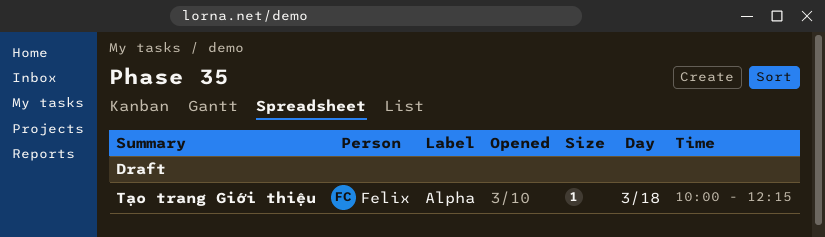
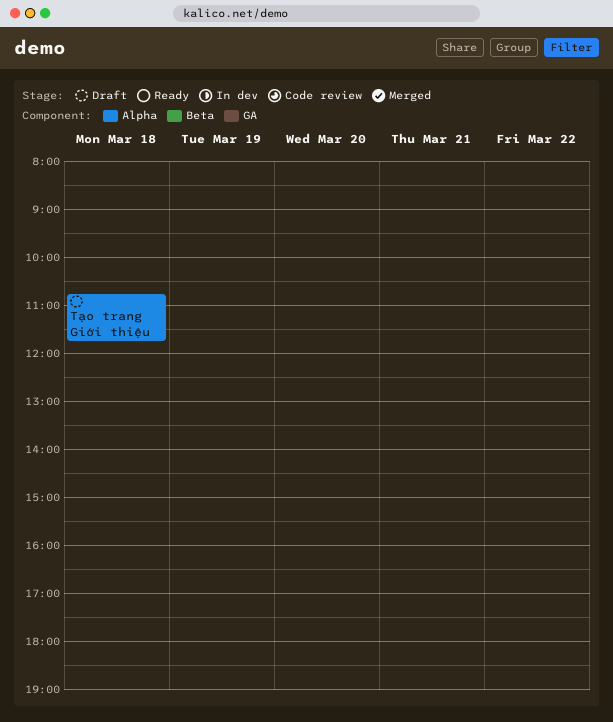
Tạo trang Giới thiệu, begins: 10:00 -> 10:45
Tạo trang Giới thiệu, ends: 12:15 -> 11:45

